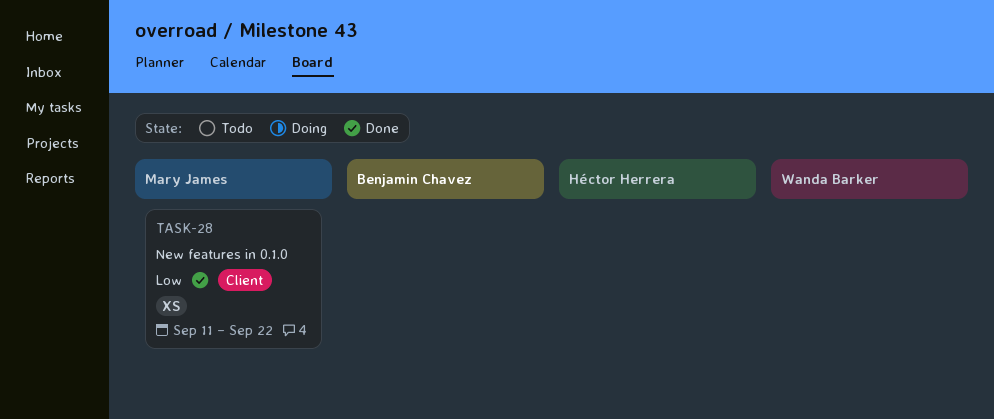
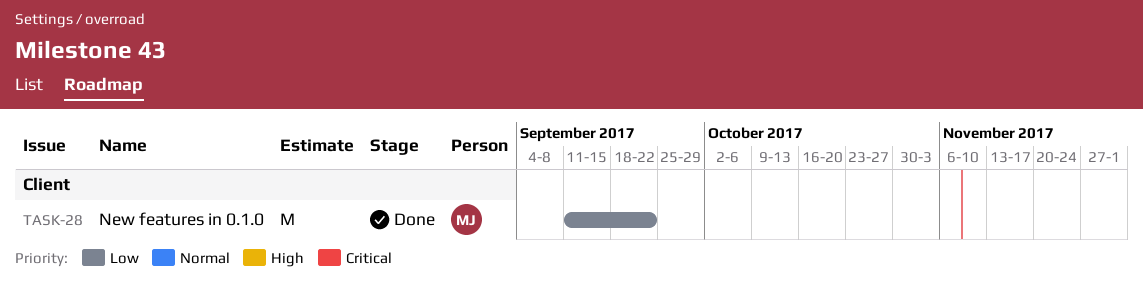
TASK-28, estimate: XS -> M

